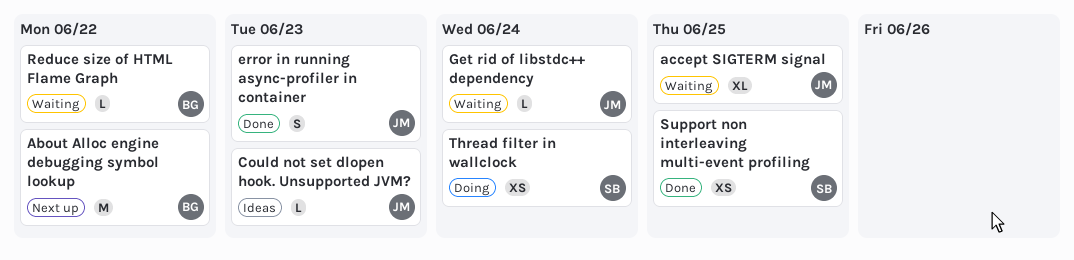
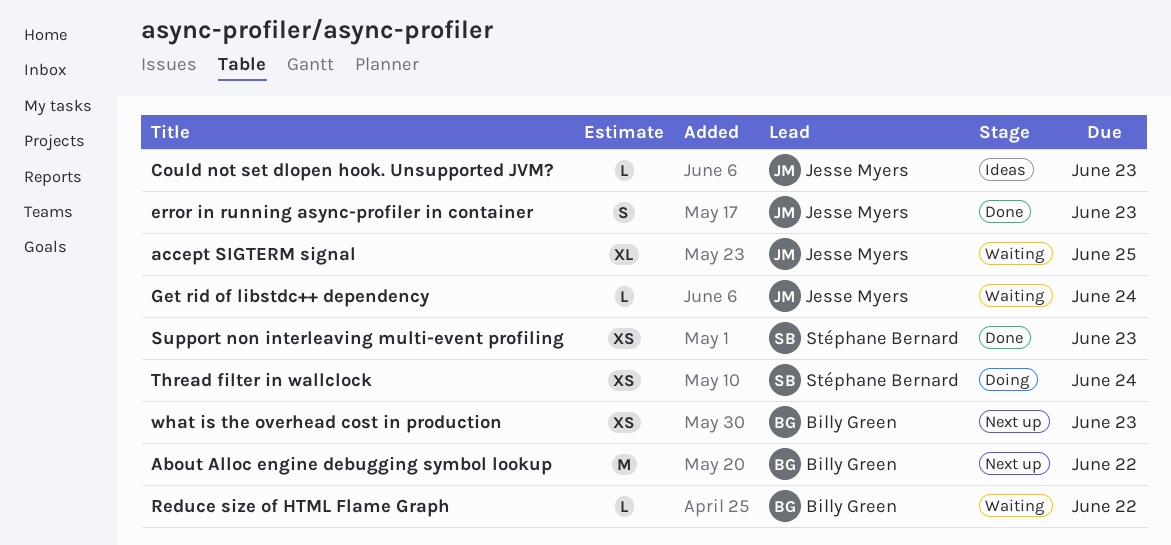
Support non interleaving multi-event profiling, due: Jun 25 -> Jun 23
what is the overhead cost in production: none -> present

